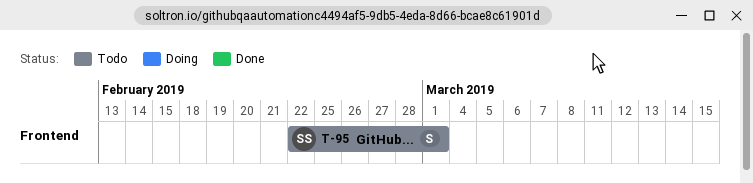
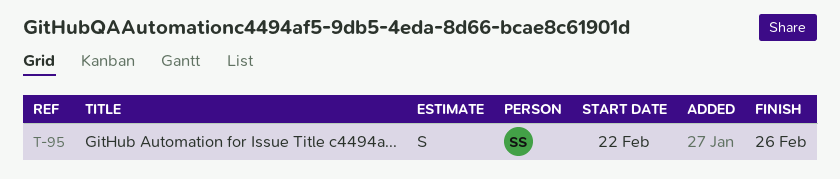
T-95, due: Mar 1 -> Feb 26

